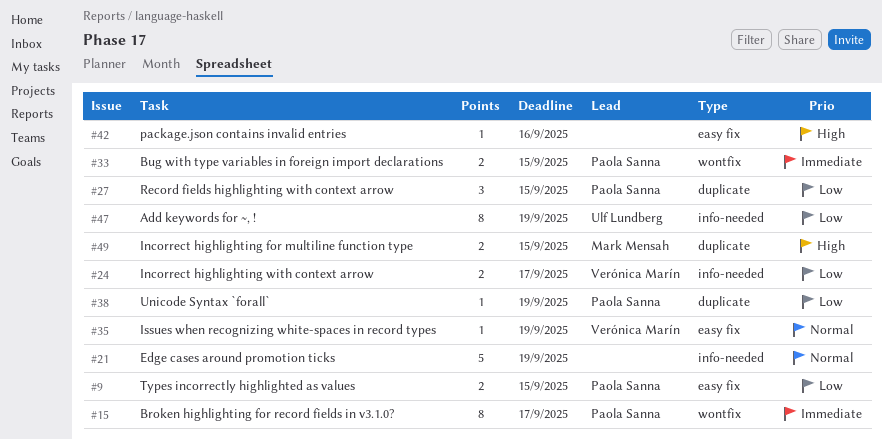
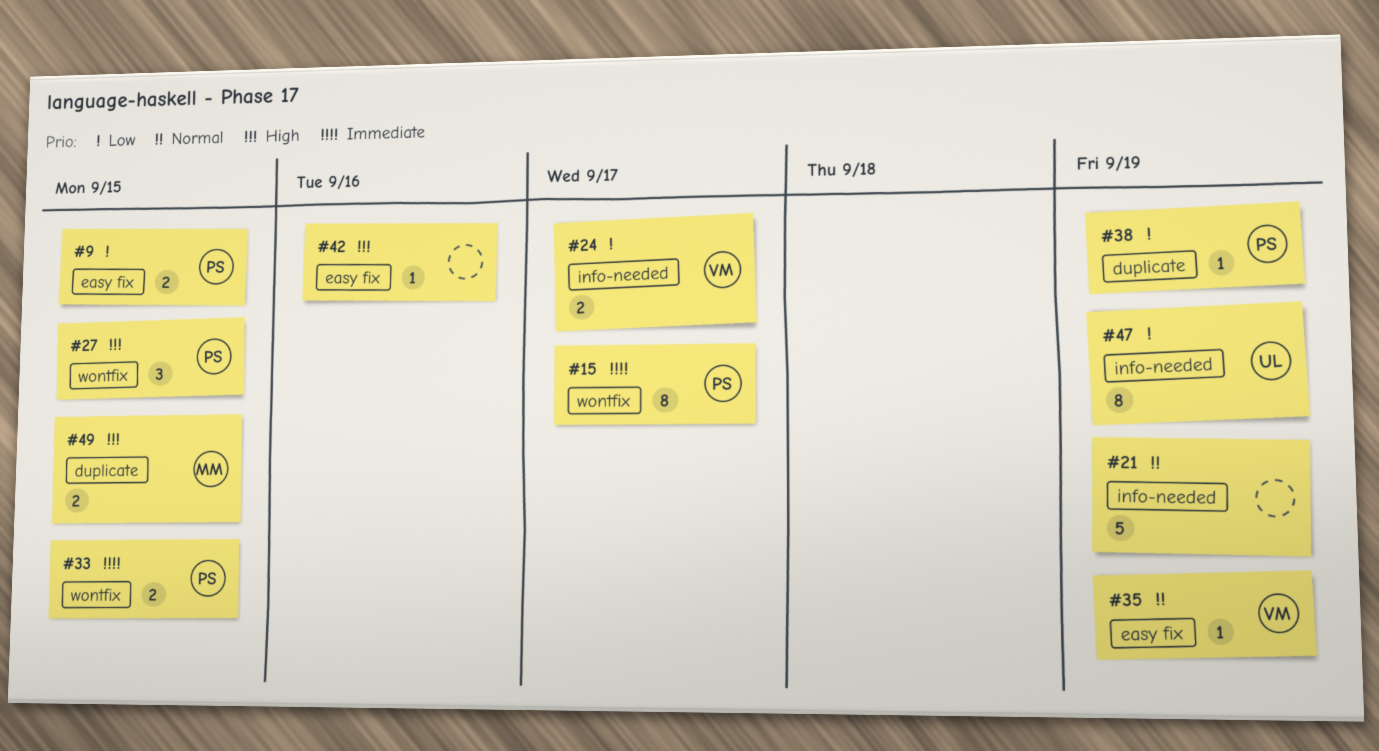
#27, priority: Low -> High
#27, label: duplicate -> wontfix

